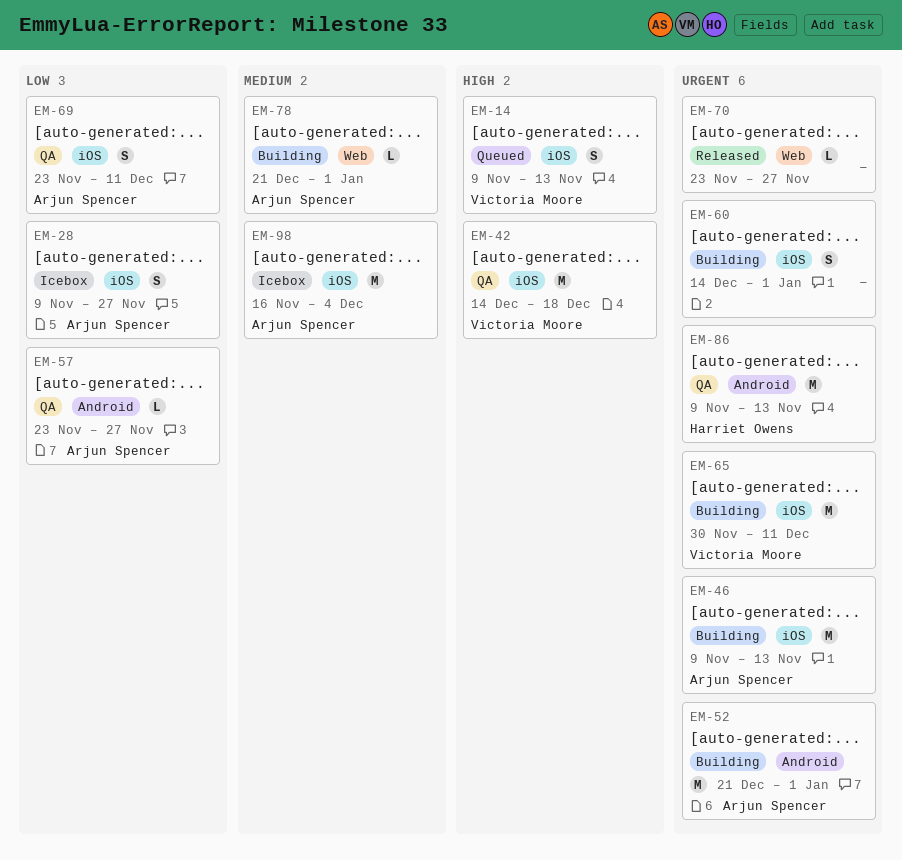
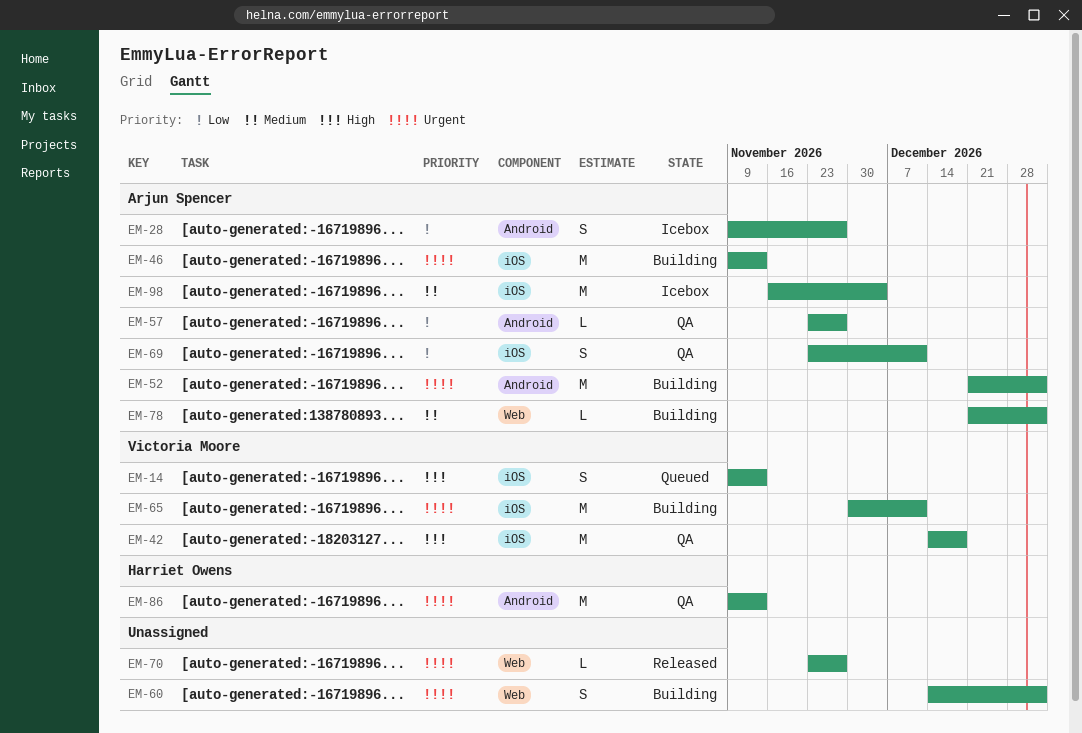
EM-28, label: iOS -> Android
EM-60, label: iOS -> Web

